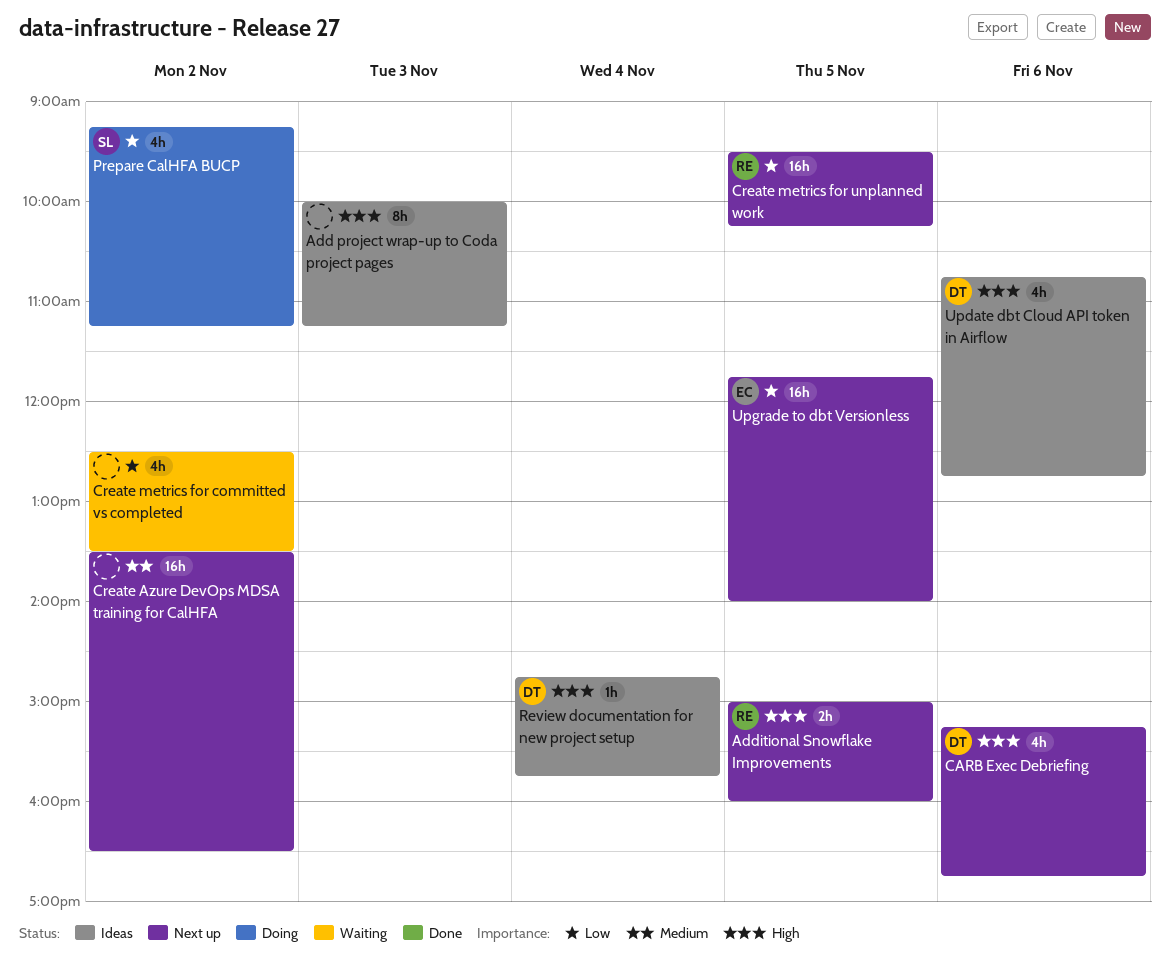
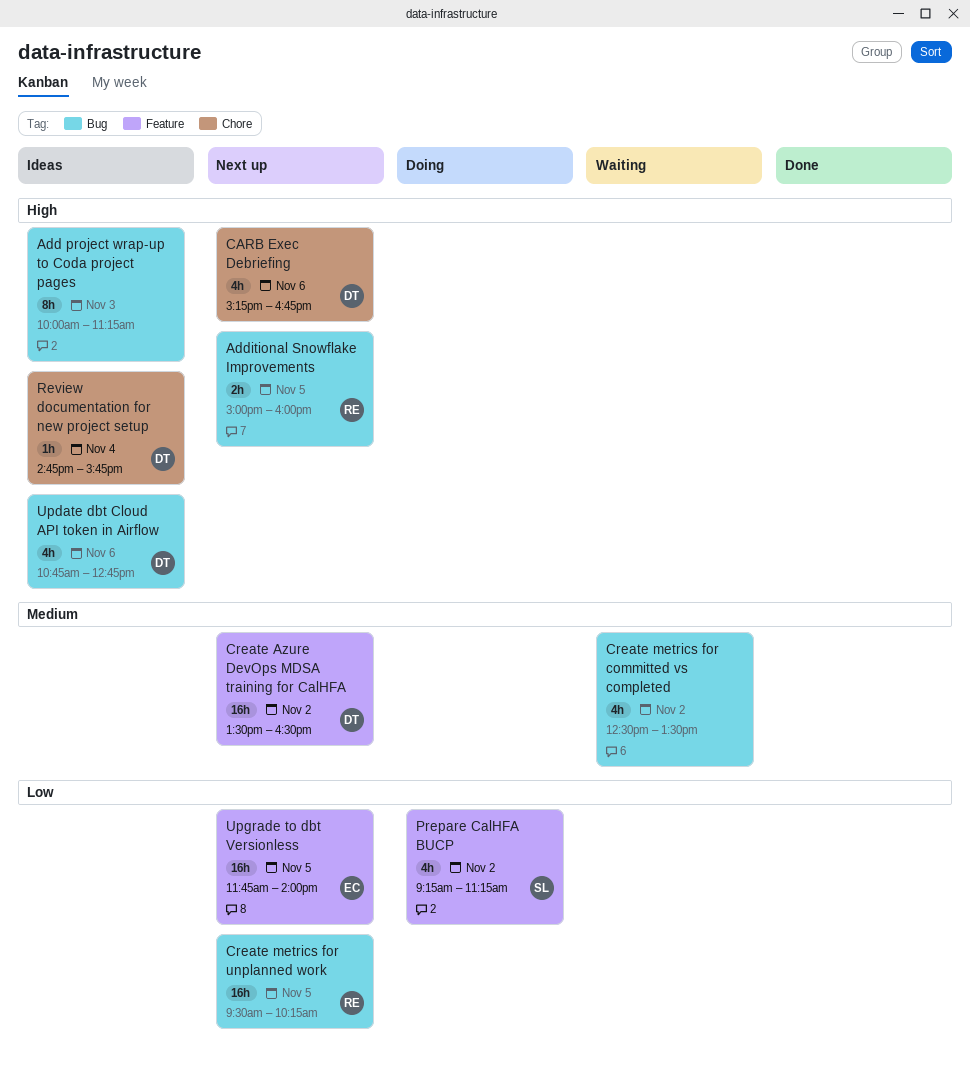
Create Azure DevOps MDSA training for CalHFA, owner: none -> DT
Create metrics for committed vs completed, priority: Low -> Medium

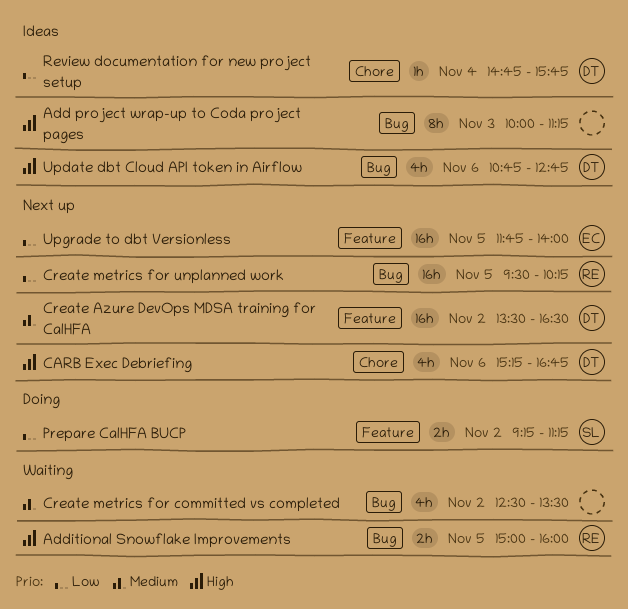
Additional Snowflake Improvements, status: Next up -> Waiting
Prepare CalHFA BUCP, estimate: 4h -> 2h
Review documentation for new project setup, priority: High -> Low

